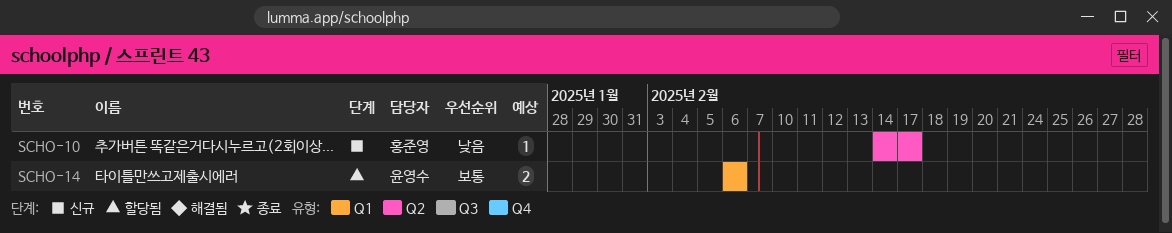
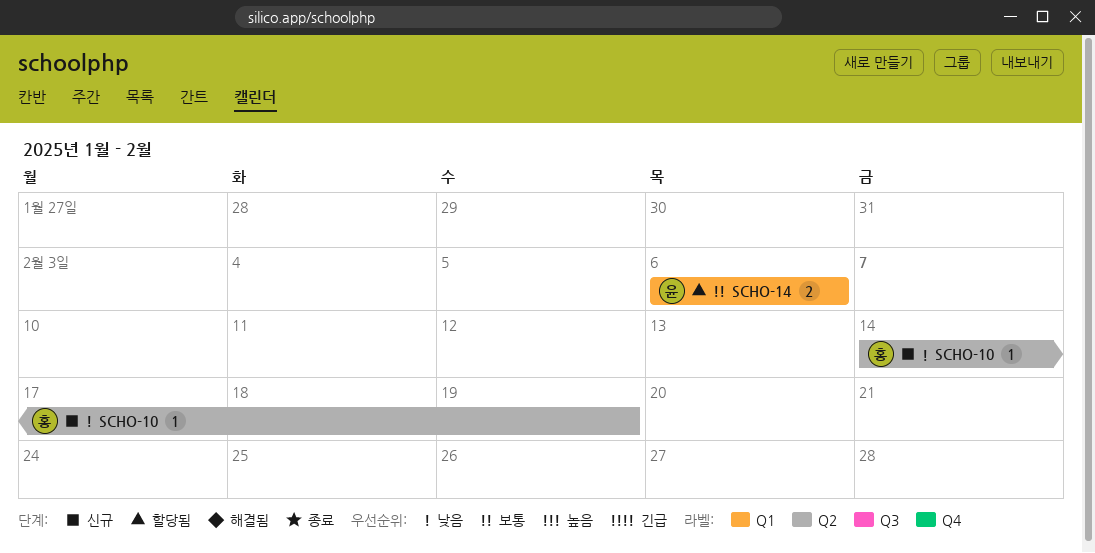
SCHO-10, due: Feb 17 -> Feb 19

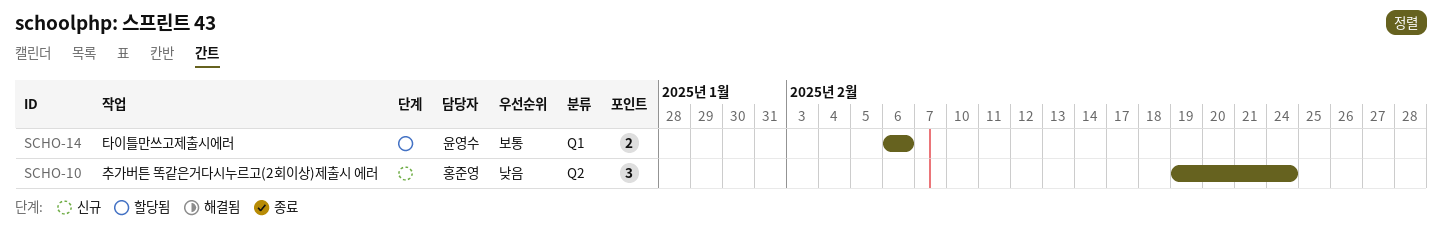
SCHO-10, estimate: 1 -> 3
SCHO-10, start: Feb 14 -> Feb 19
SCHO-10, due: Feb 19 -> Feb 24

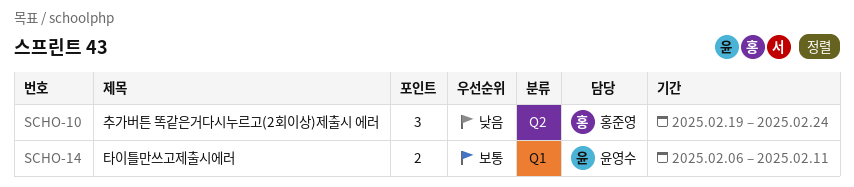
SCHO-14, due: Feb 6 -> Feb 11

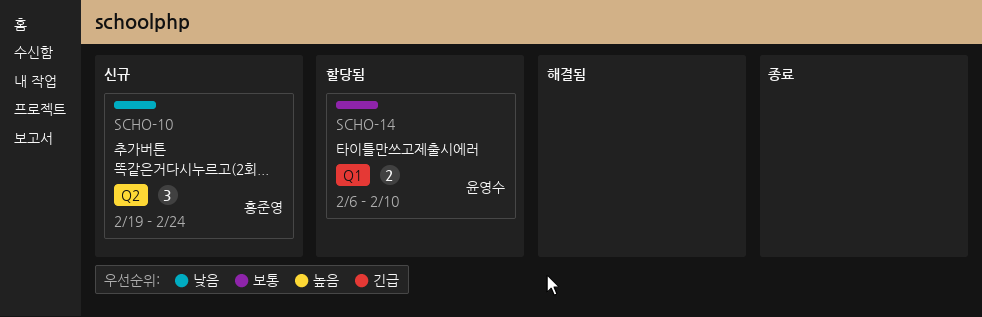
SCHO-14, due: Feb 11 -> Feb 10

